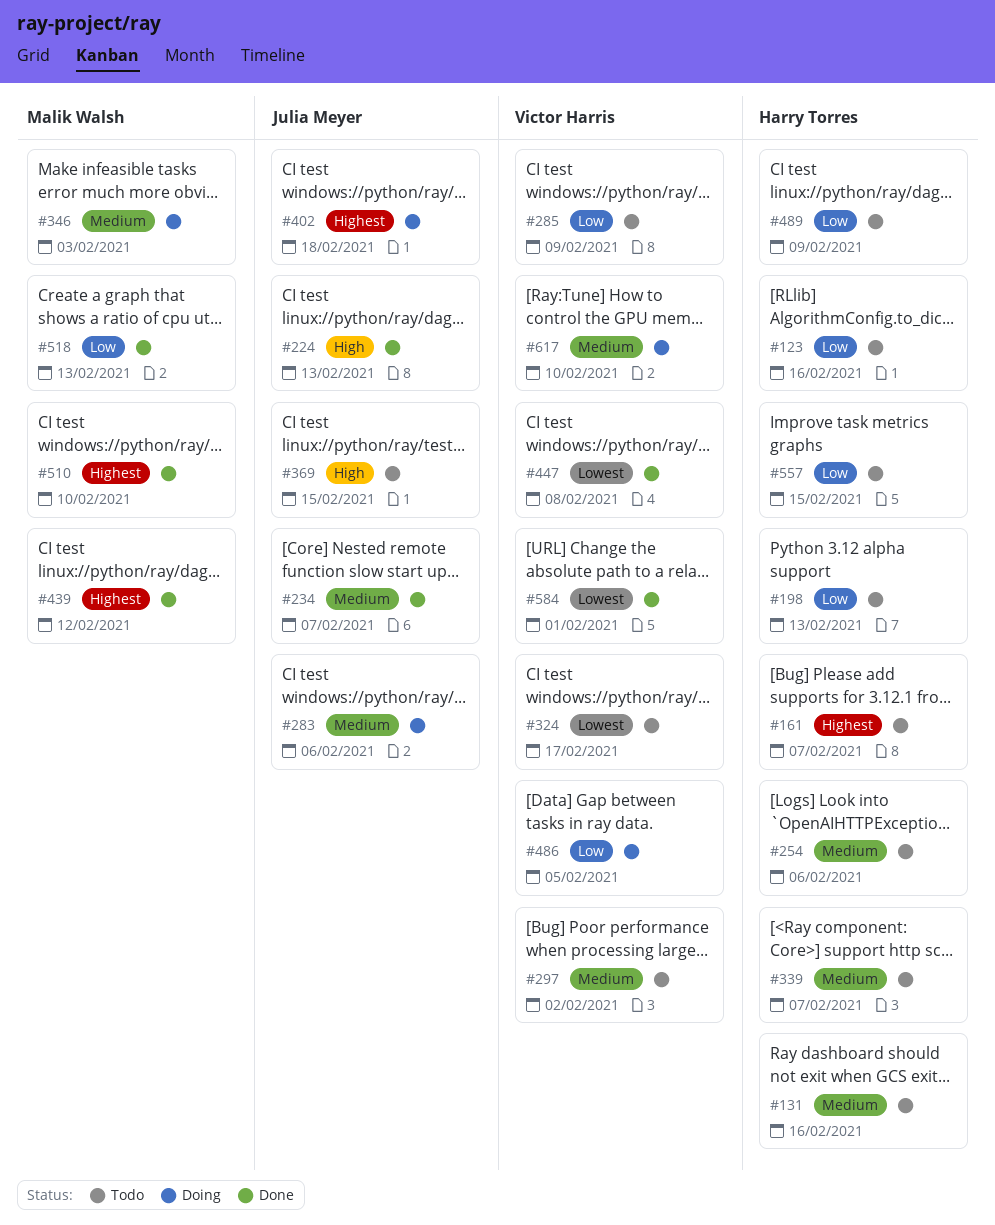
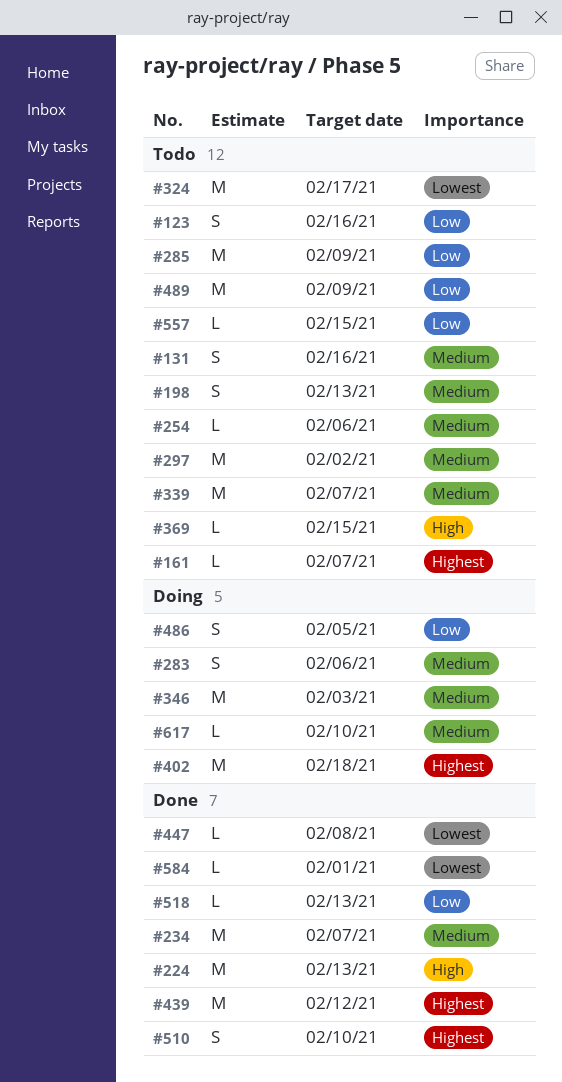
#198, priority: Low -> Medium

